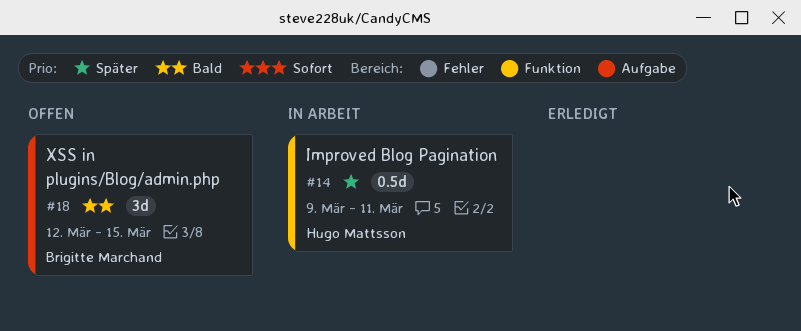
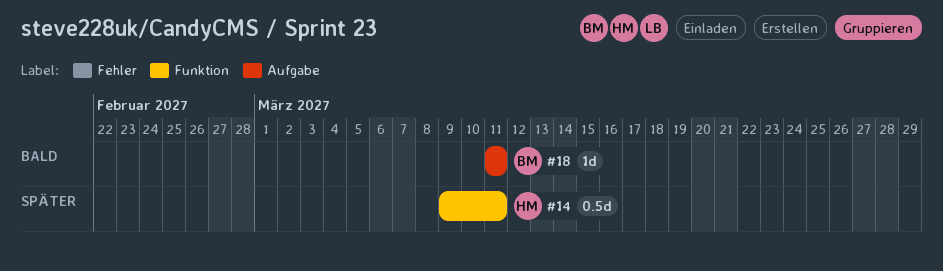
#18, estimate: 3d -> 1d
#18, start: Mar 12 -> Mar 11
#18, due: Mar 15 -> Mar 11

